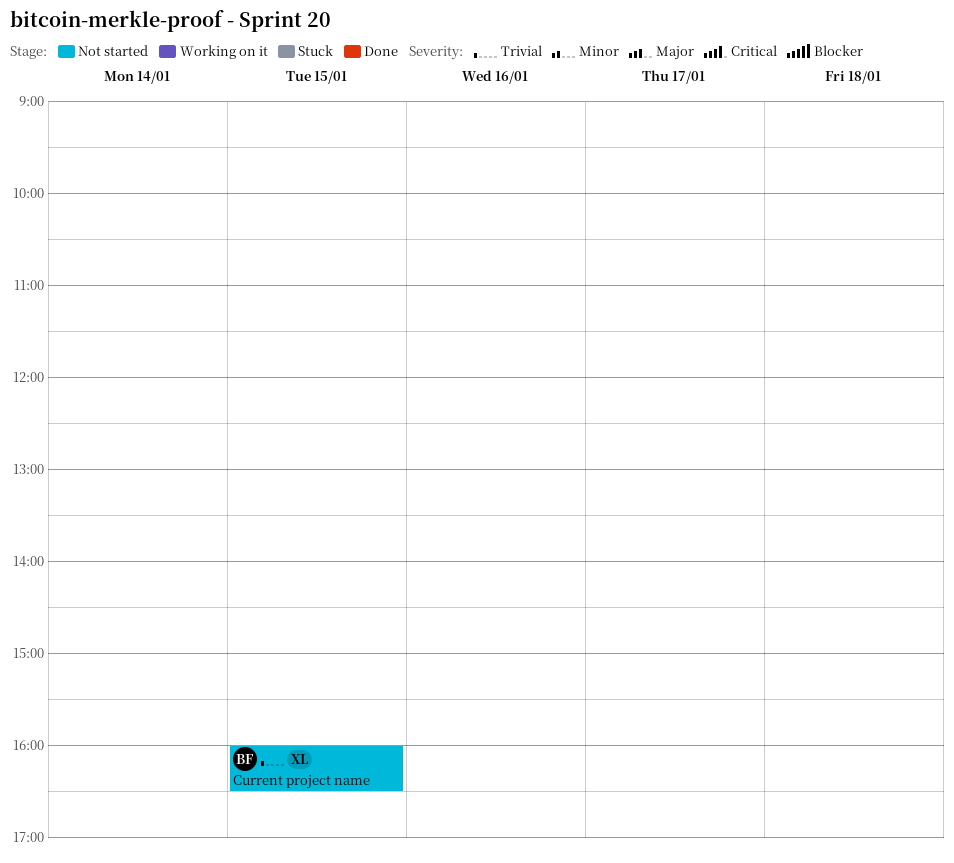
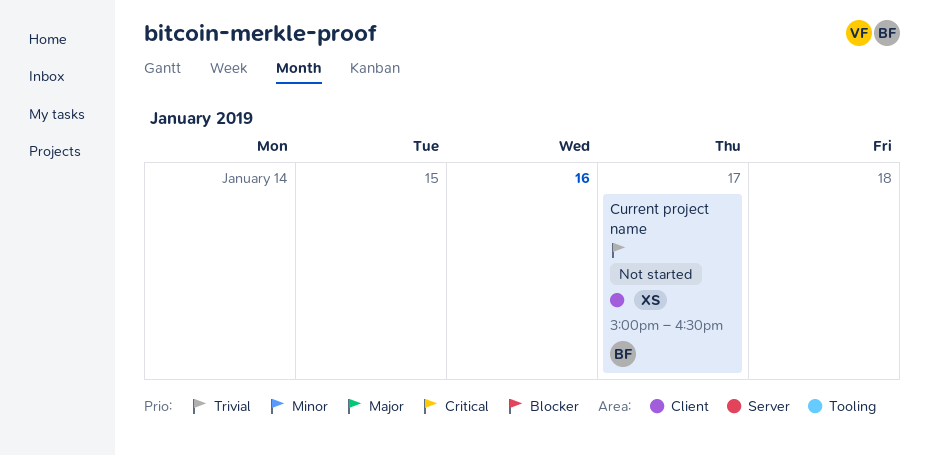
Current project name, estimate: XL -> XS
Current project name, day: Jan 15 -> Jan 17
Current project name, begins: 16:00 -> 15:00

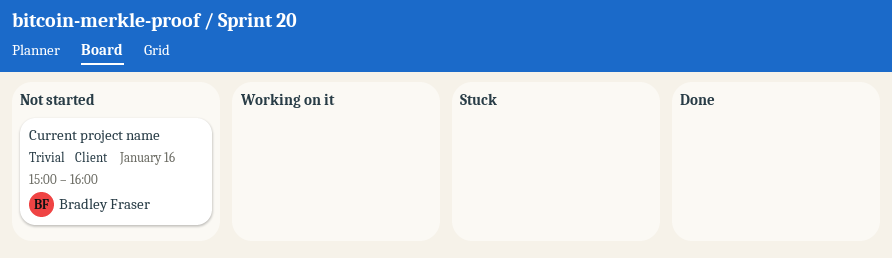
Current project name, day: Jan 17 -> Jan 16
Current project name, ends: 16:30 -> 16:00

